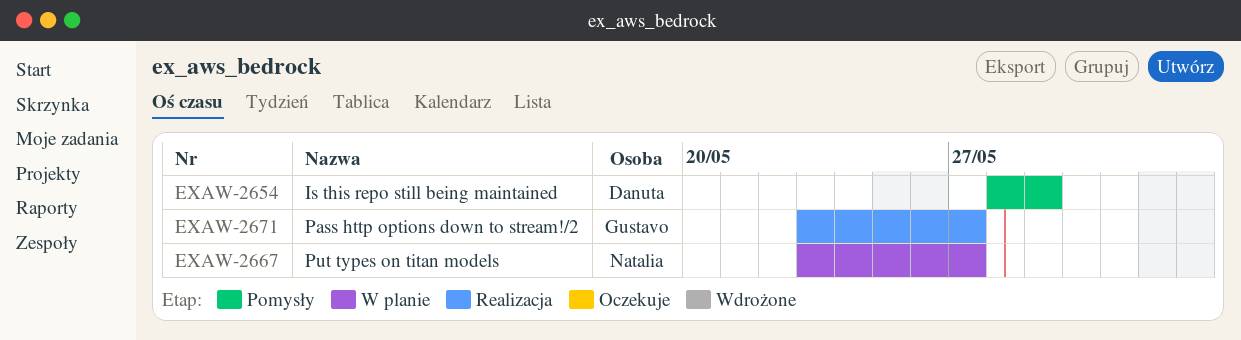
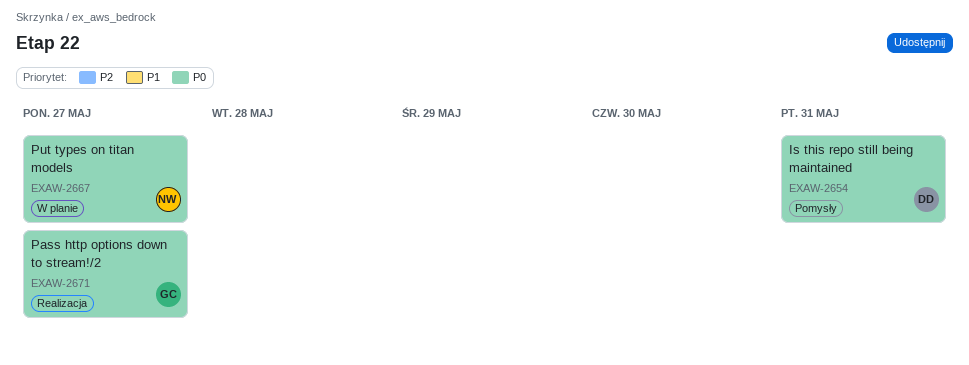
EXAW-2654, due: May 29 -> May 31

